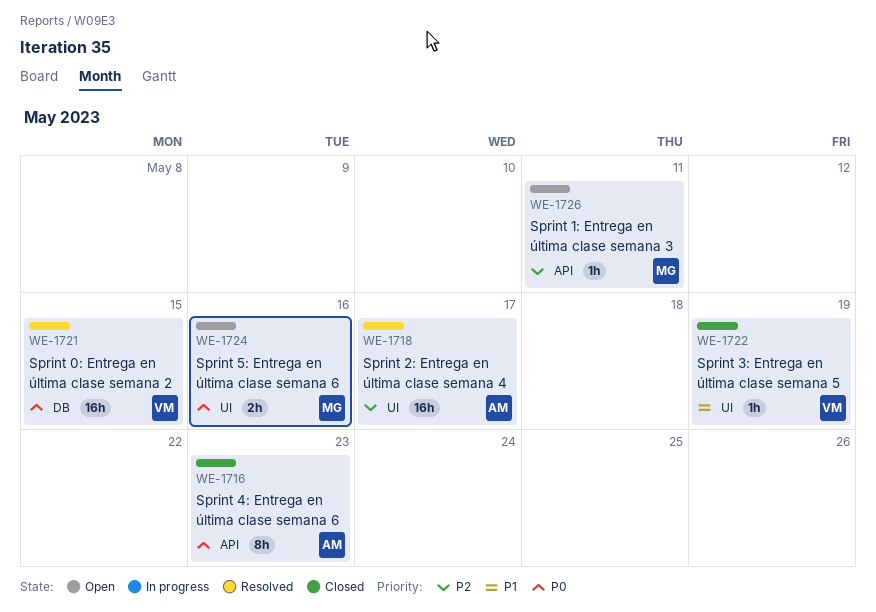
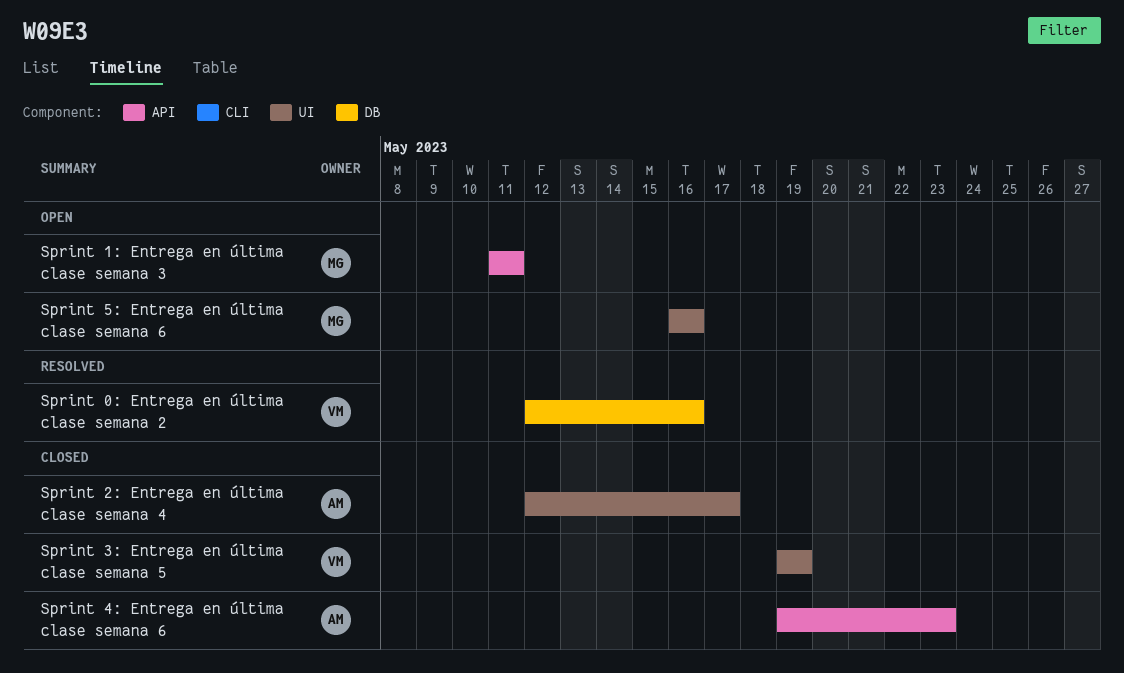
Sprint 0: Entrega en última clase semana 2, due: May 15 -> May 16
Sprint 2: Entrega en última clase semana 4, status: Resolved -> Closed

